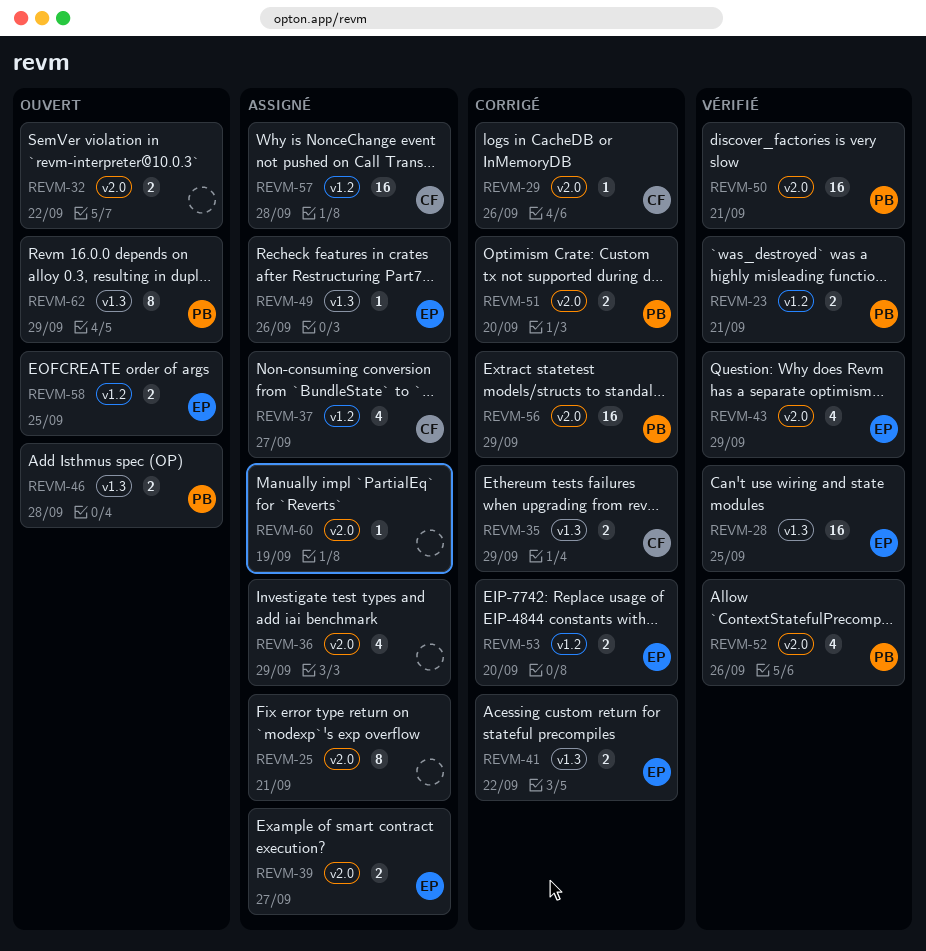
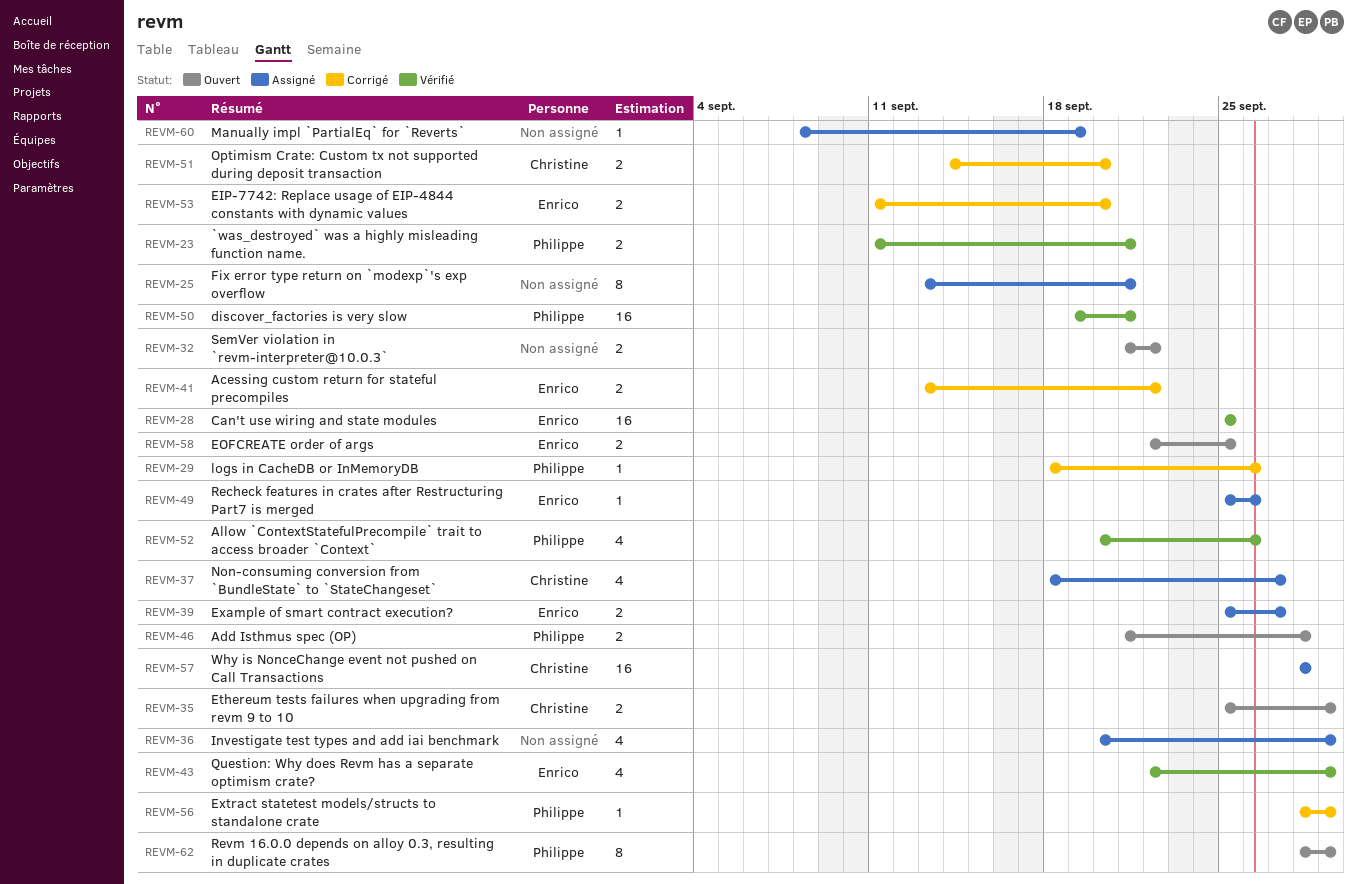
REVM-29, owner: Christine -> Philippe
REVM-35, status: Corrigé -> Ouvert
REVM-51, owner: Philippe -> Christine
REVM-56, estimate: 16 -> 1

